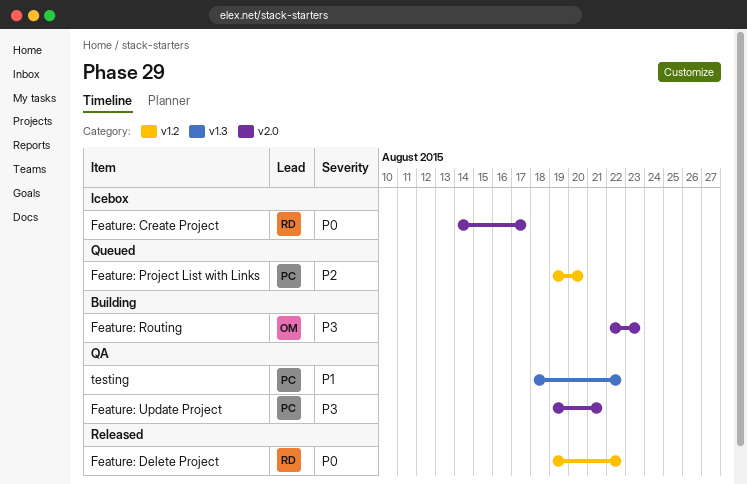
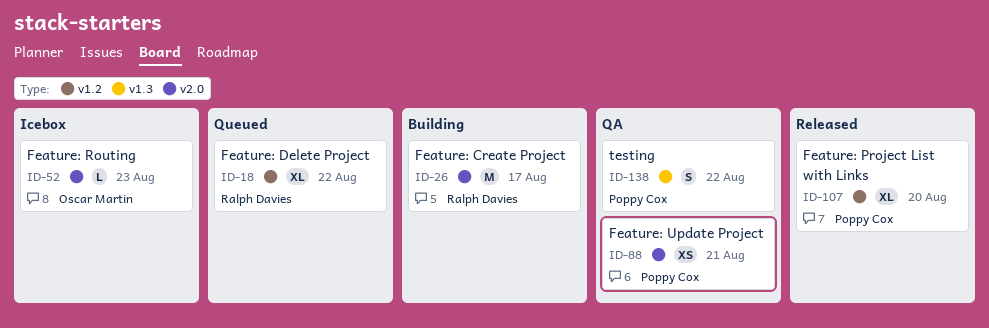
Feature: Create Project, status: Icebox -> Building
Feature: Delete Project, status: Released -> Queued
Feature: Project List with Links, status: Queued -> Released
Feature: Routing, status: Building -> Icebox

